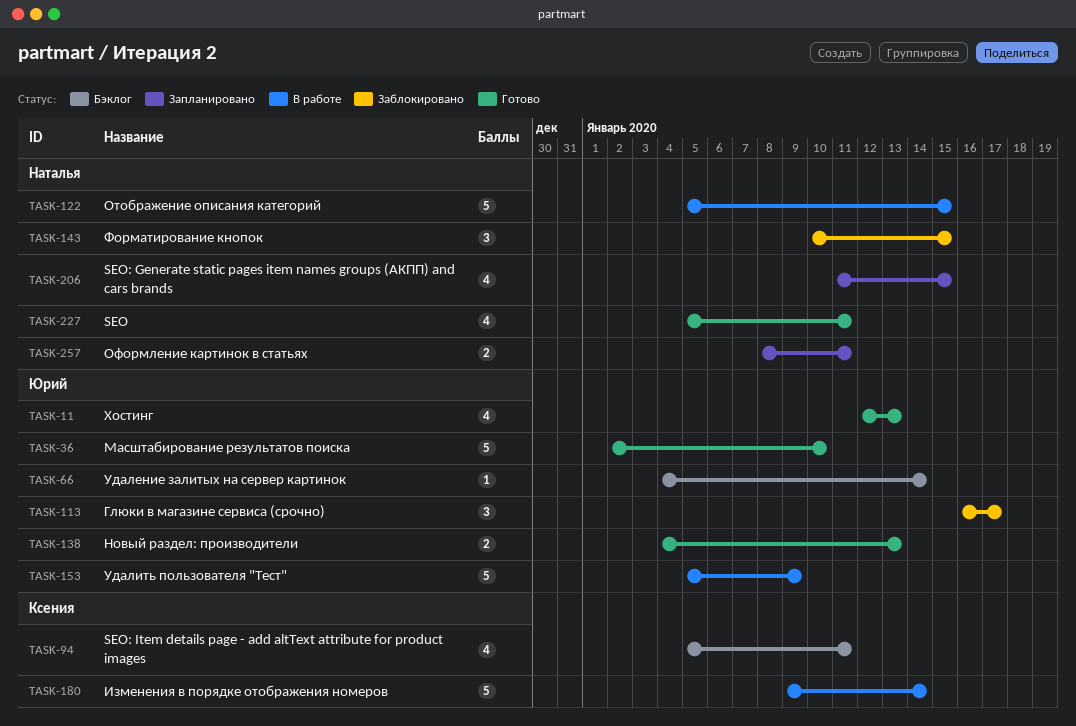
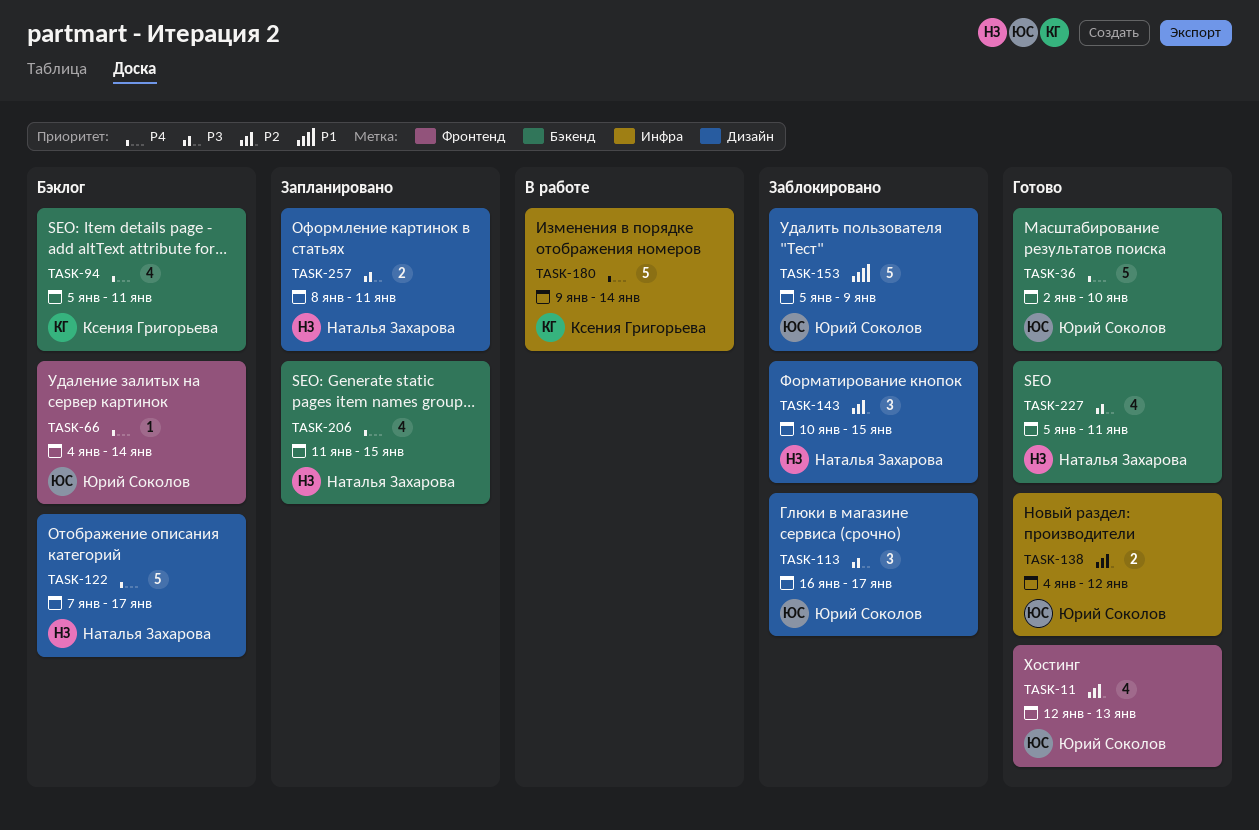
TASK-122, status: В работе -> Бэклог
TASK-122, start: Jan 5 -> Jan 7
TASK-122, due: Jan 15 -> Jan 17
TASK-138, due: Jan 13 -> Jan 12
TASK-153, status: В работе -> Заблокировано

